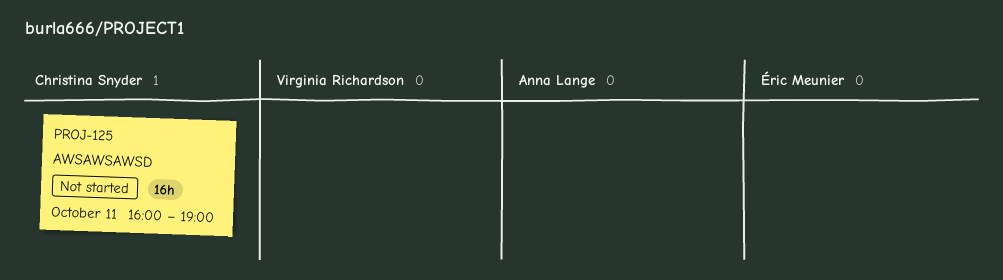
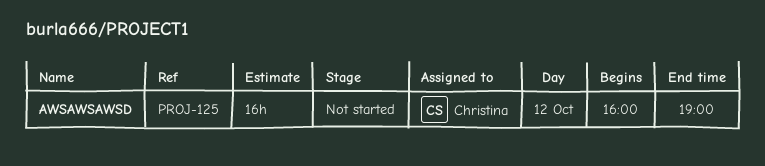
PROJ-125, day: Oct 11 -> Oct 12

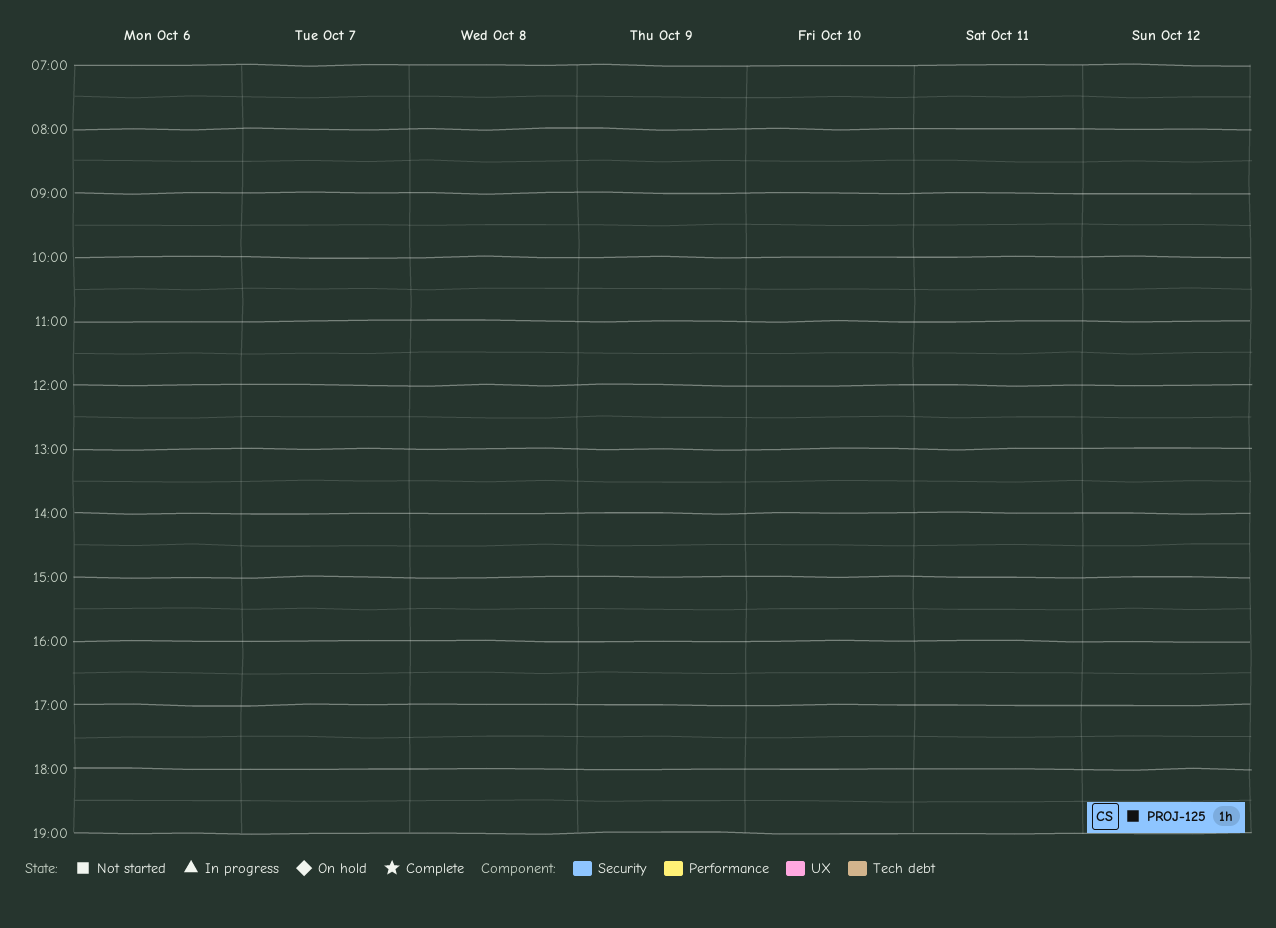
PROJ-125, estimate: 16h -> 1h
PROJ-125, begins: 16:00 -> 18:30

